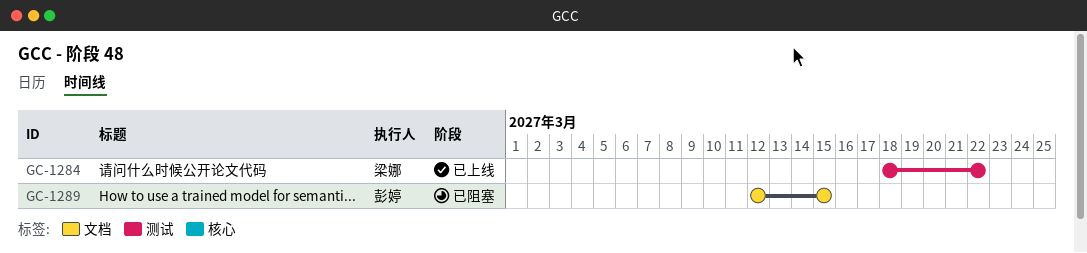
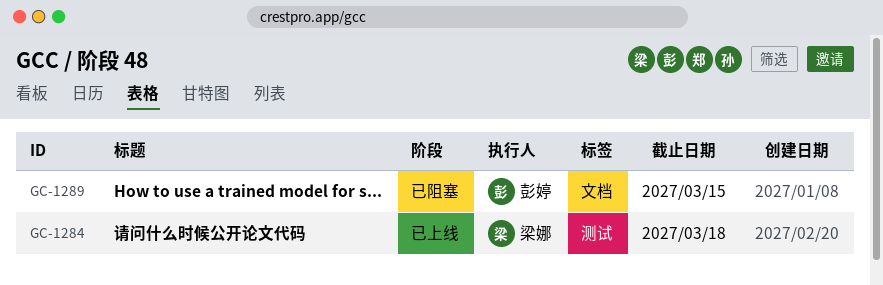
GC-1284, due: Mar 22 -> Mar 18

